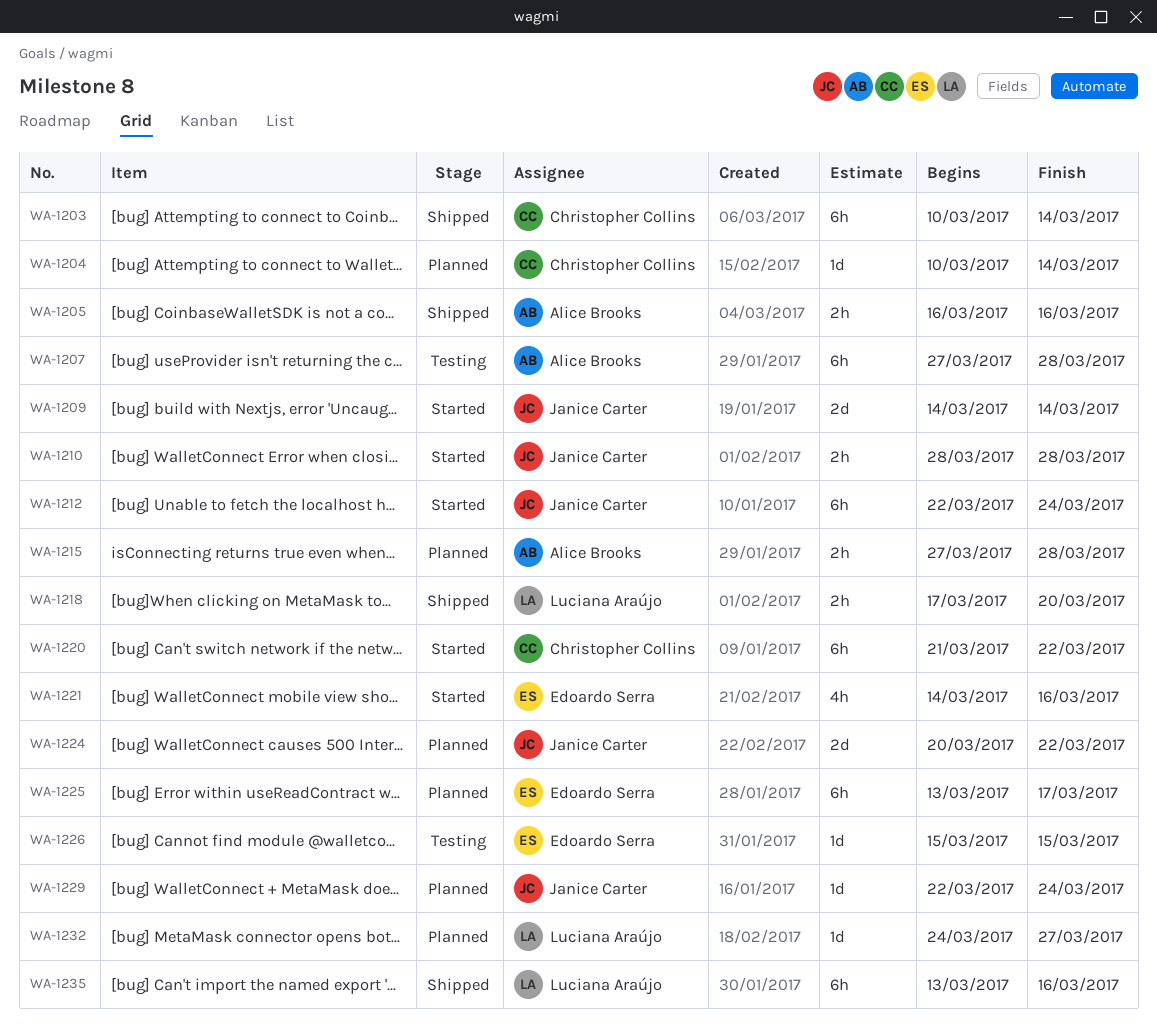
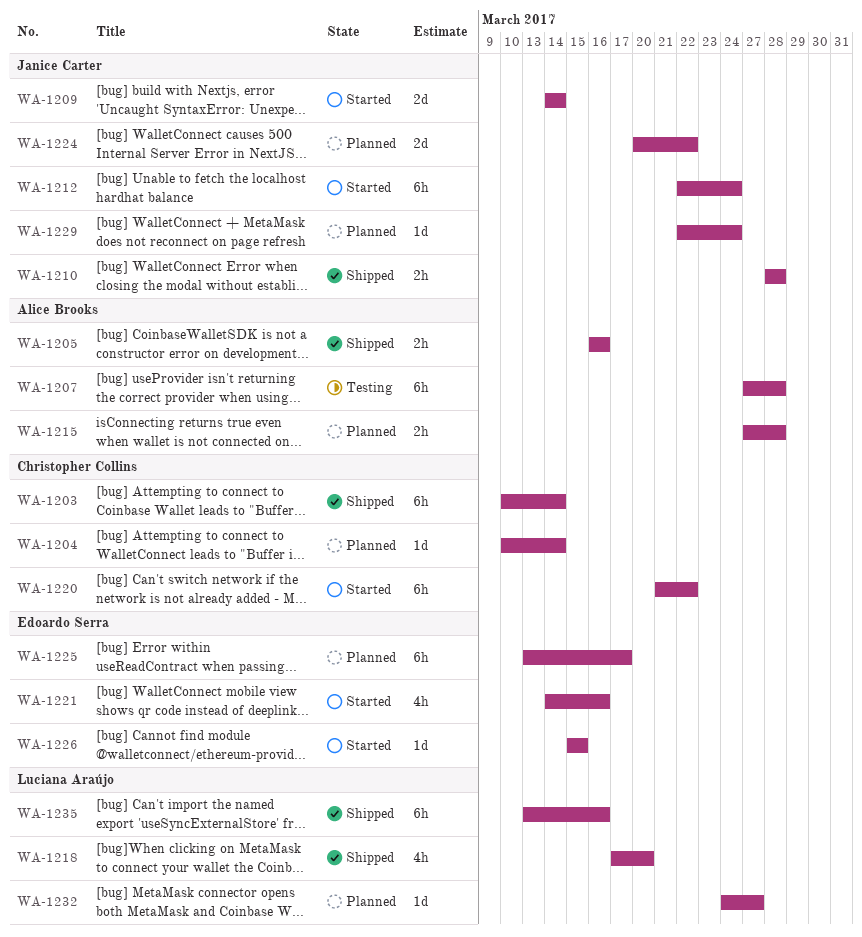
WA-1210, status: Started -> Shipped
WA-1218, estimate: 2h -> 4h
WA-1226, status: Testing -> Started

